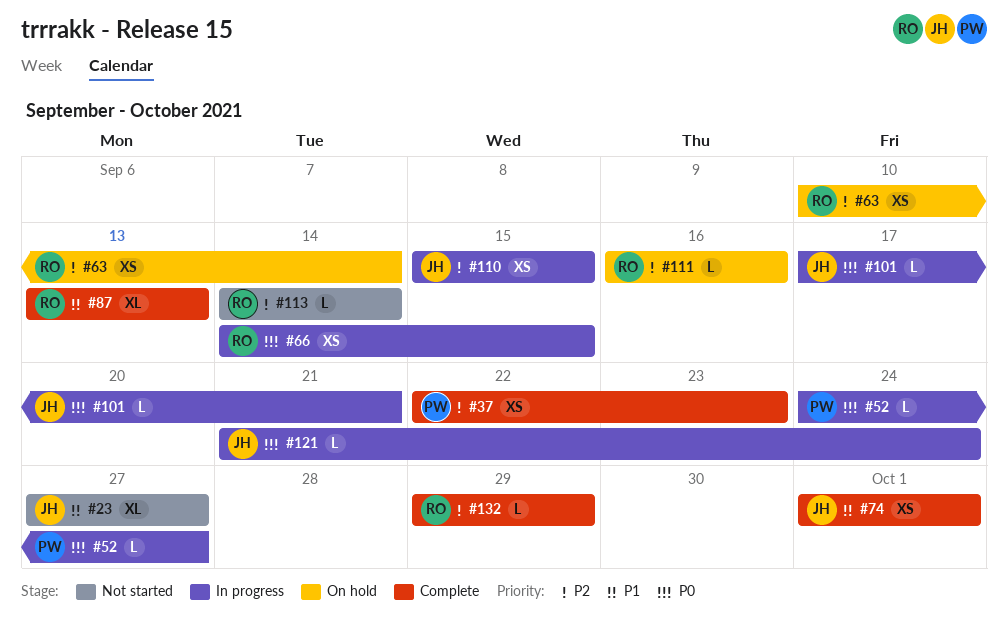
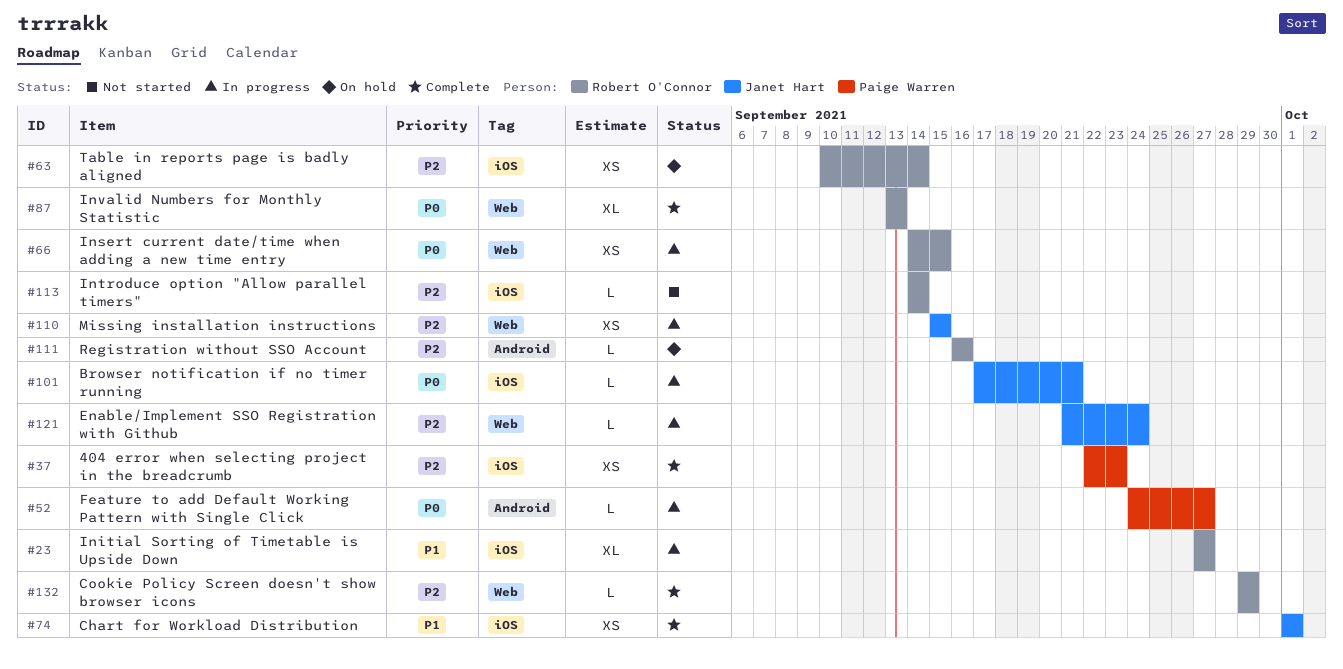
#23, status: Not started -> In progress
#23, owner: Janet Hart -> Robert O'Connor
#87, priority: P1 -> P0
#121, priority: P0 -> P2

